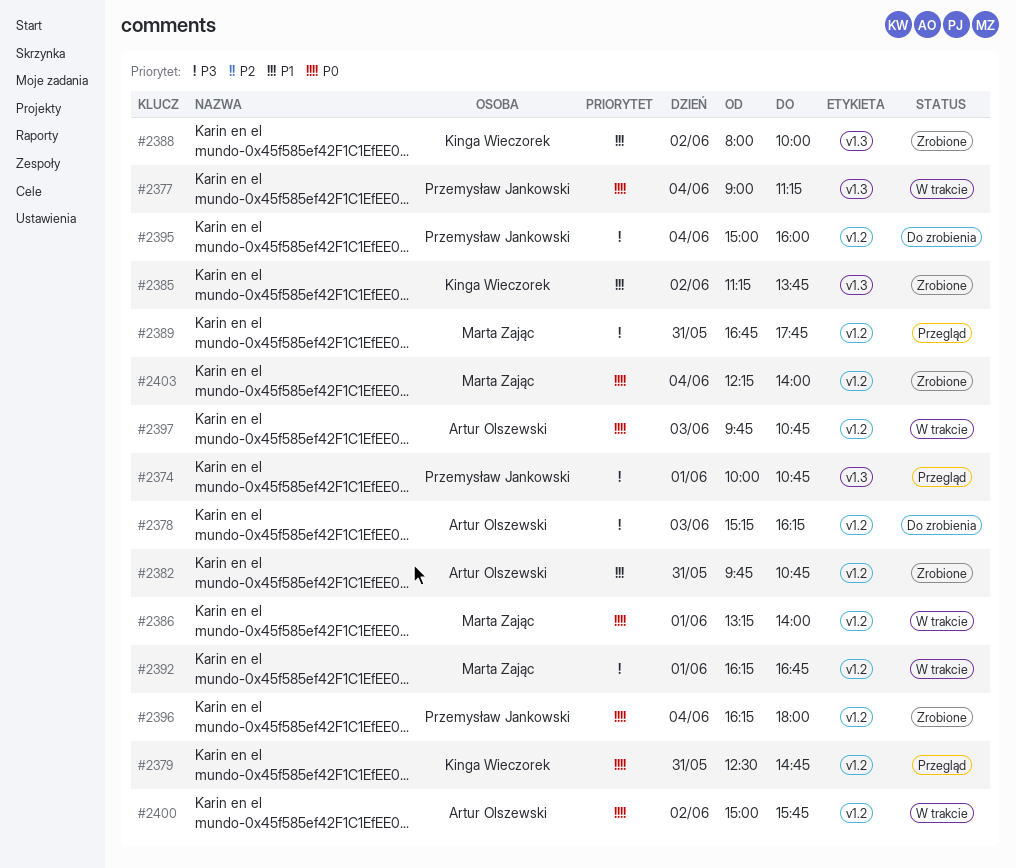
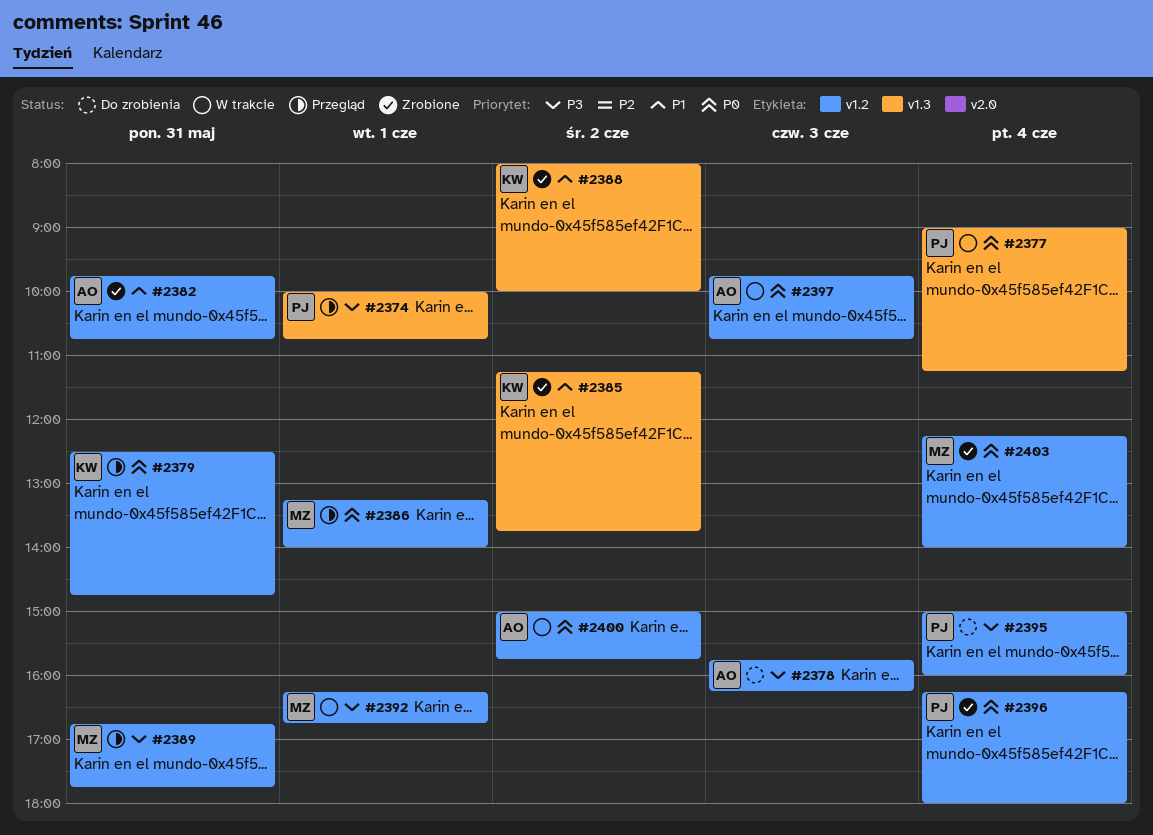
#2378, begins: 15:15 -> 15:45
#2386, status: W trakcie -> Przegląd

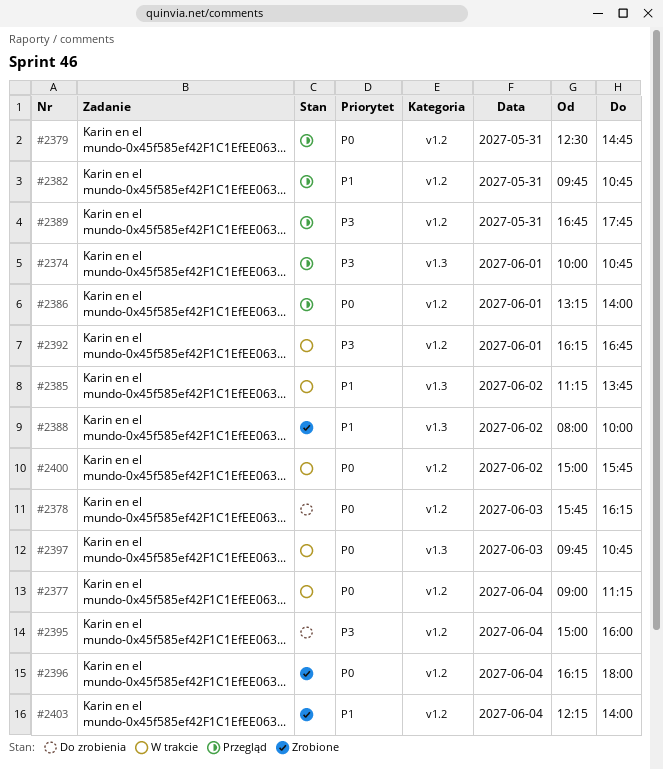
#2377, label: v1.3 -> v1.2
#2378, priority: P3 -> P0
#2382, status: Zrobione -> Przegląd
#2385, status: Zrobione -> W trakcie
#2397, label: v1.2 -> v1.3
#2403, priority: P0 -> P1

